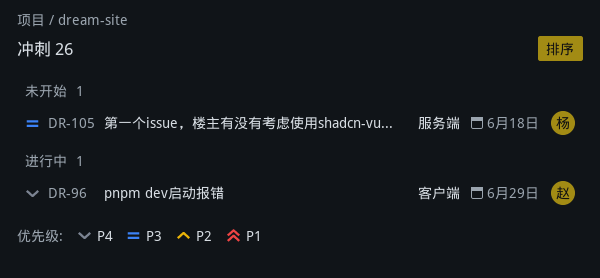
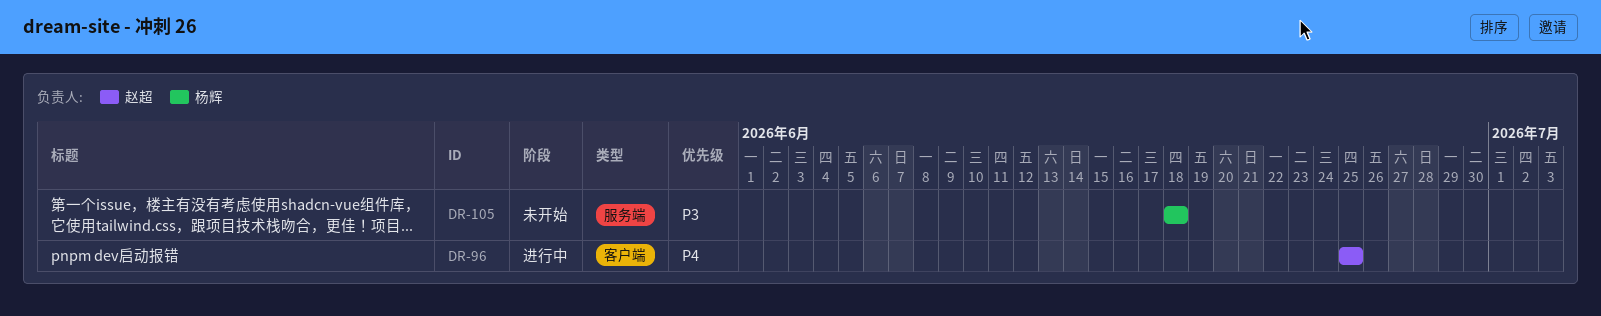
DR-96, due: Jun 29 -> Jun 25

